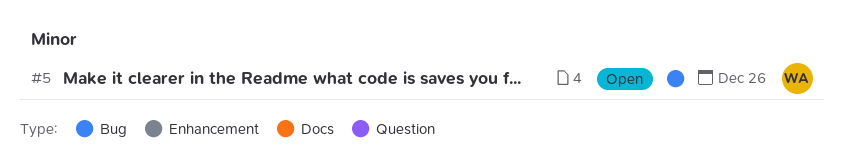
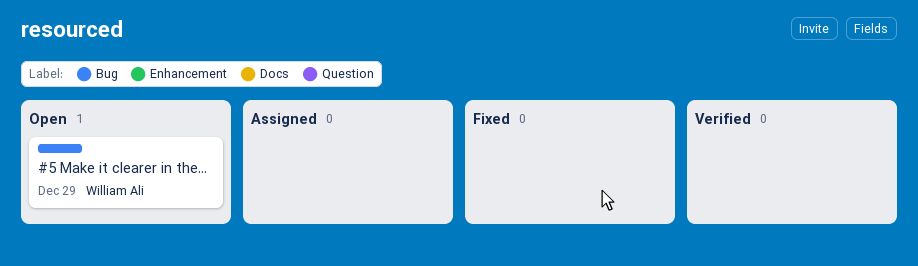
#5, due: Dec 26 -> Dec 29

